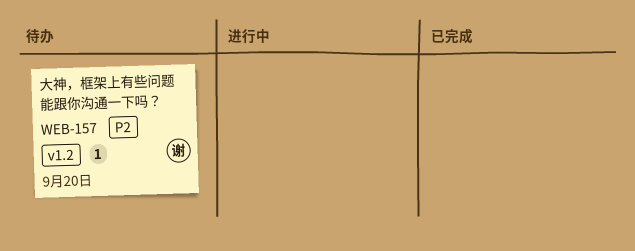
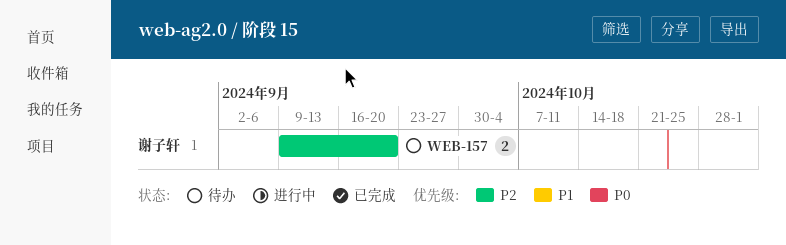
WEB-157, estimate: 1 -> 2

